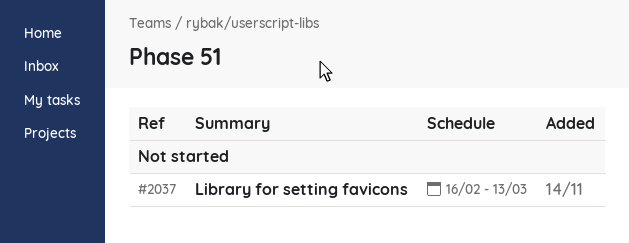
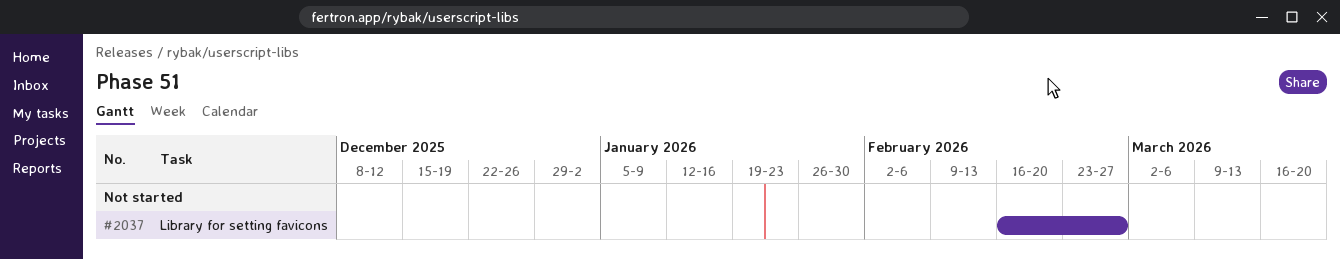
#2037, due: Mar 13 -> Feb 27

